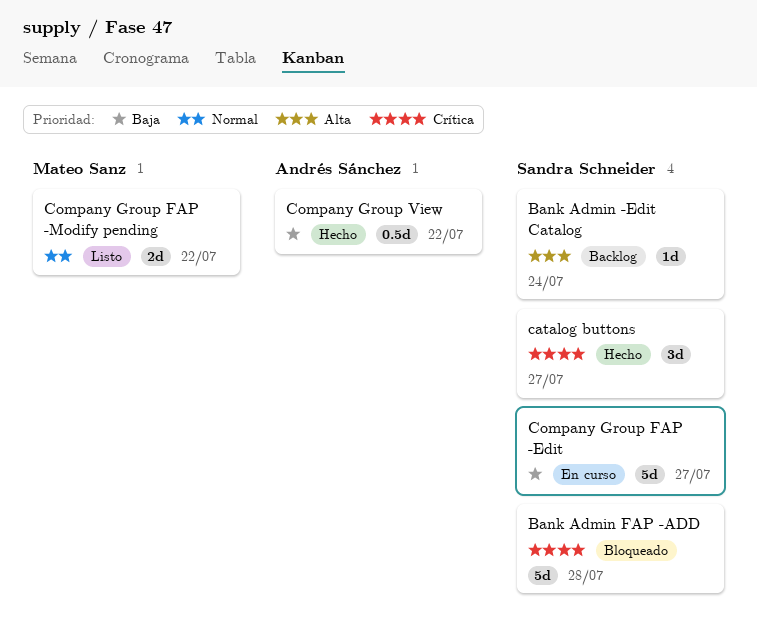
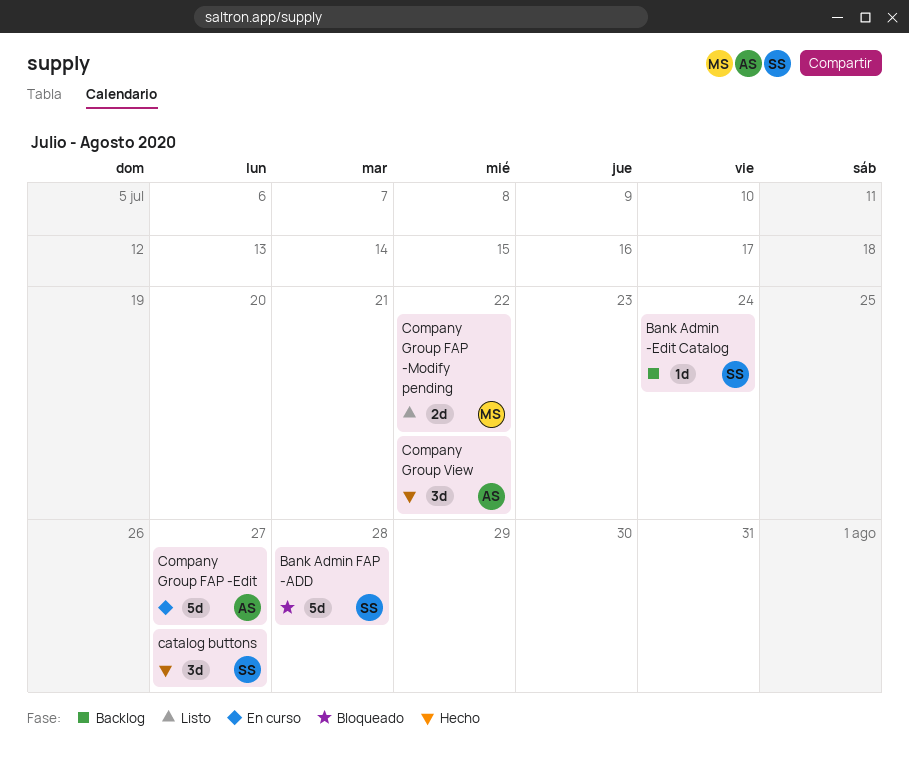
Company Group FAP -Edit, owner: Sandra Schneider -> Andrés Sánchez
Company Group View, estimate: 0.5d -> 3d

